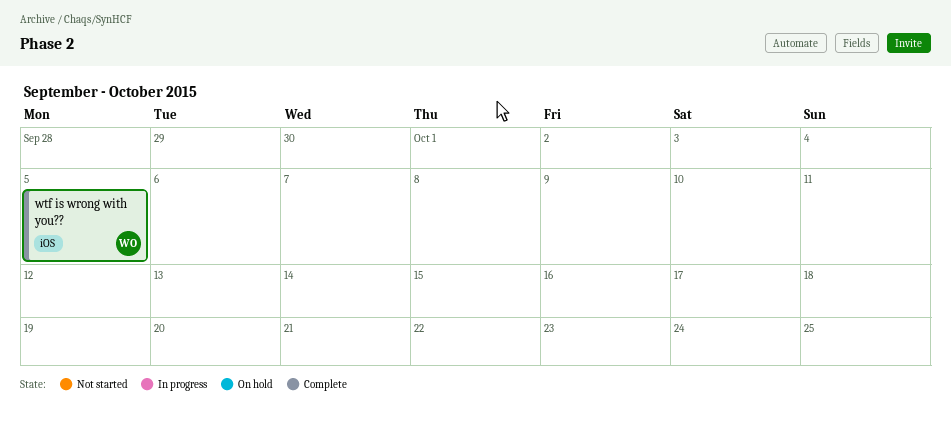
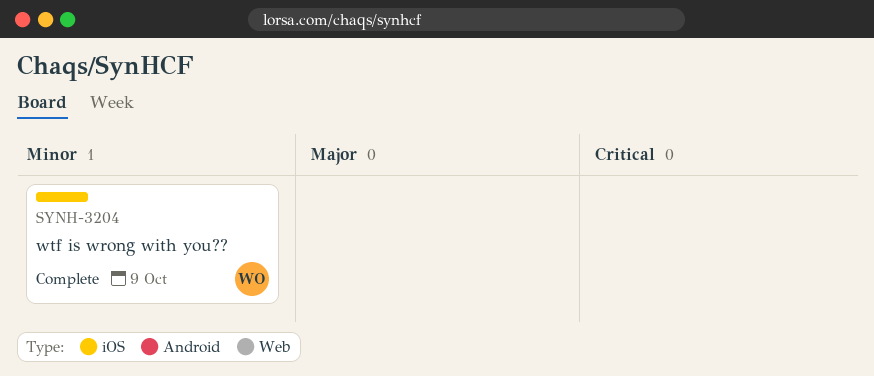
wtf is wrong with you??, due: Oct 5 -> Oct 9

